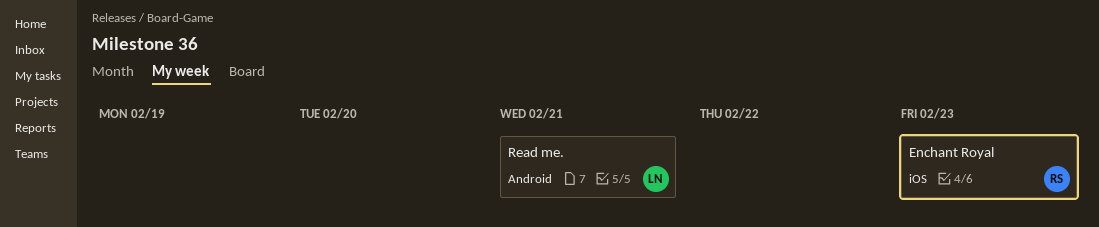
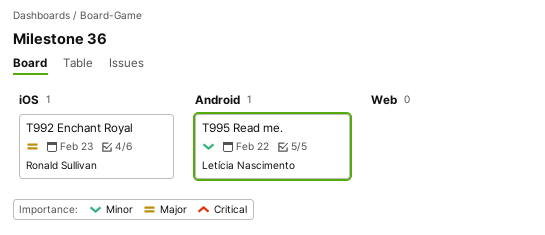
Read me., due: Feb 21 -> Feb 22

